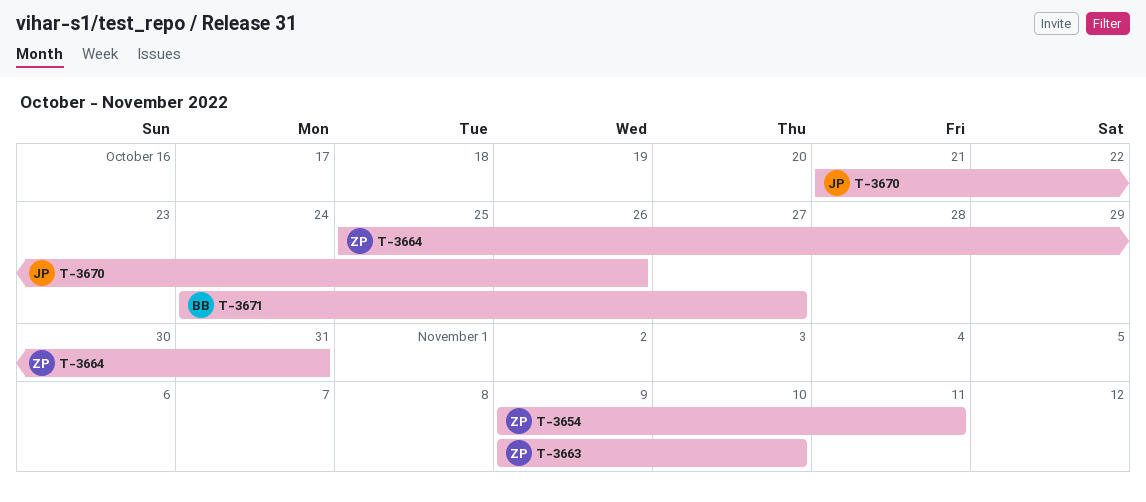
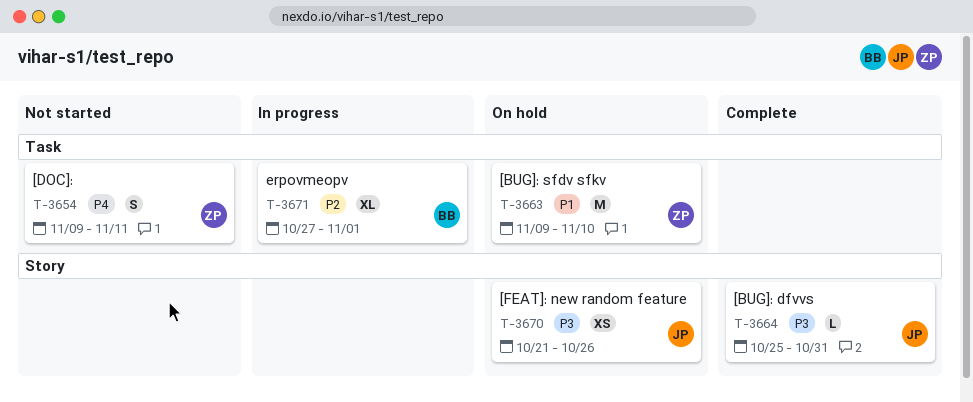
T-3664, owner: ZP -> JP
T-3671, start: Oct 24 -> Oct 27
T-3671, due: Oct 27 -> Nov 1

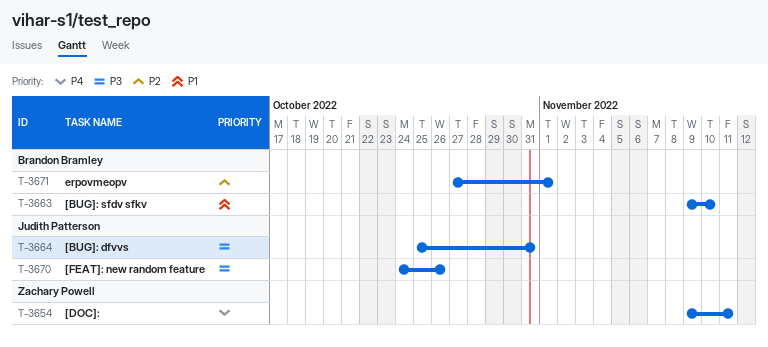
T-3663, owner: Zachary Powell -> Brandon Bramley
T-3670, start: Oct 21 -> Oct 24

